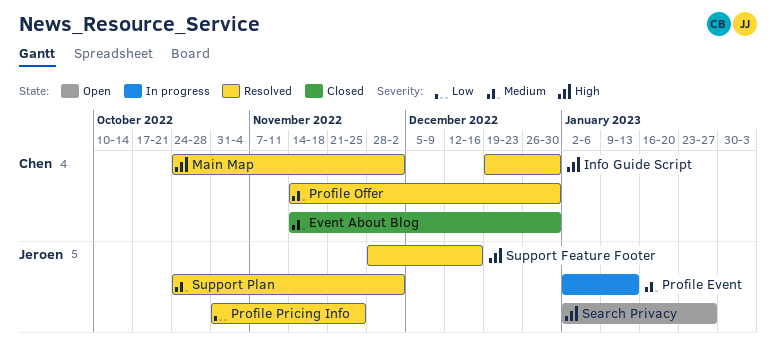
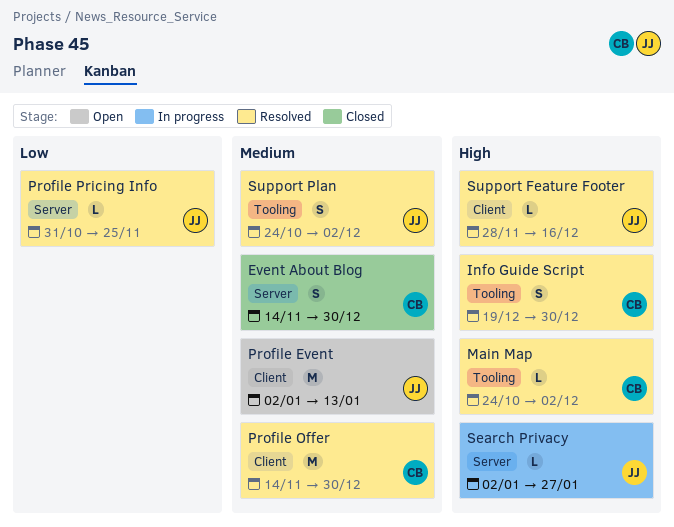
Profile Event, status: In progress -> Open
Search Privacy, status: Open -> In progress

